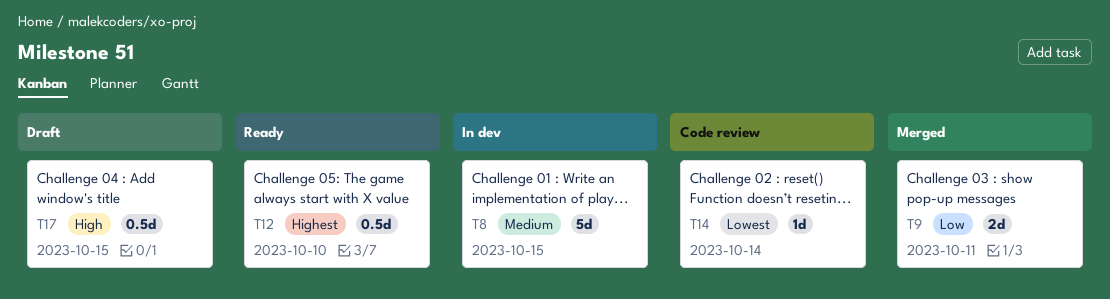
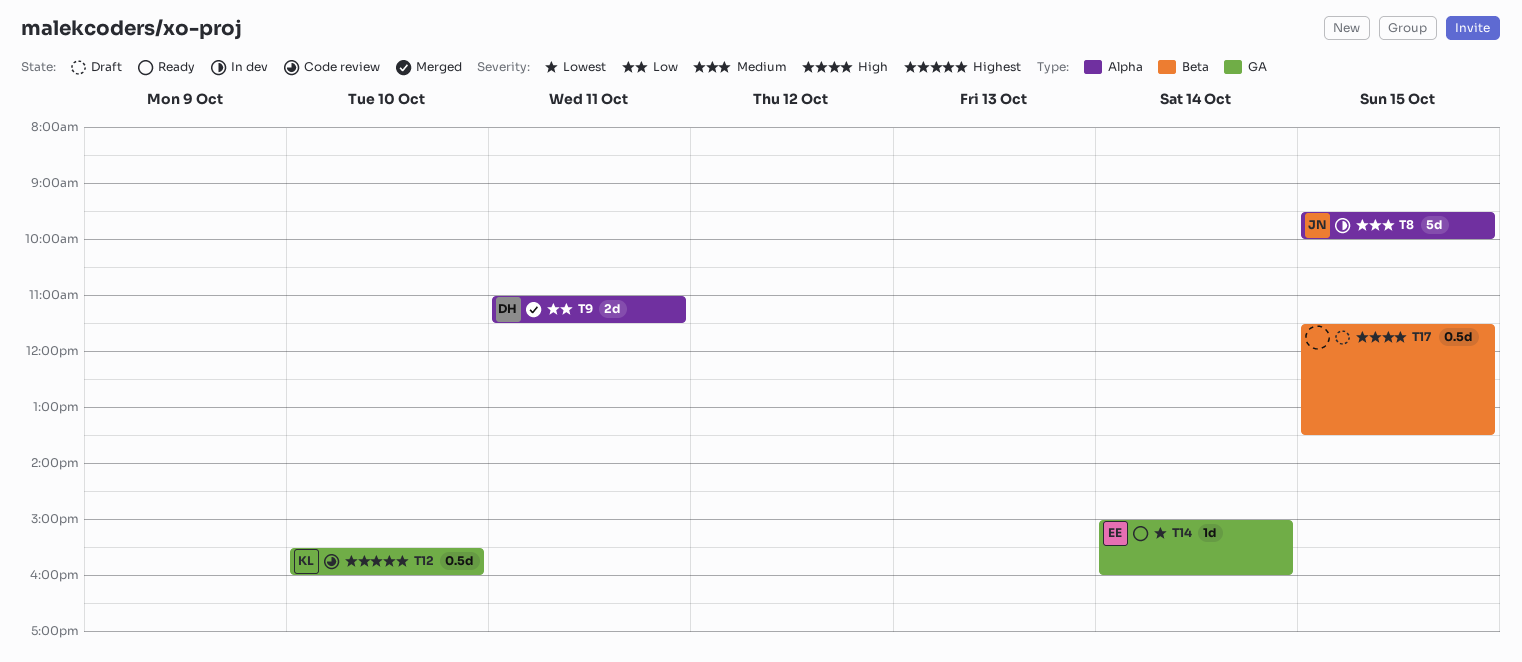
T12, status: Ready -> Code review
T14, status: Code review -> Ready

